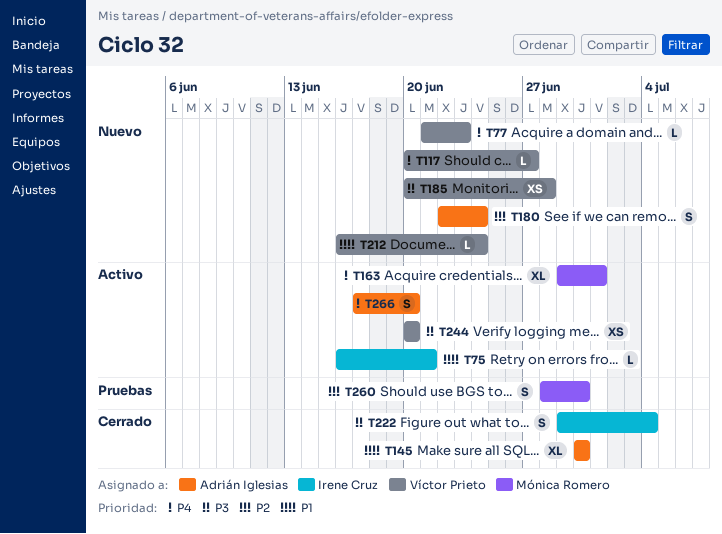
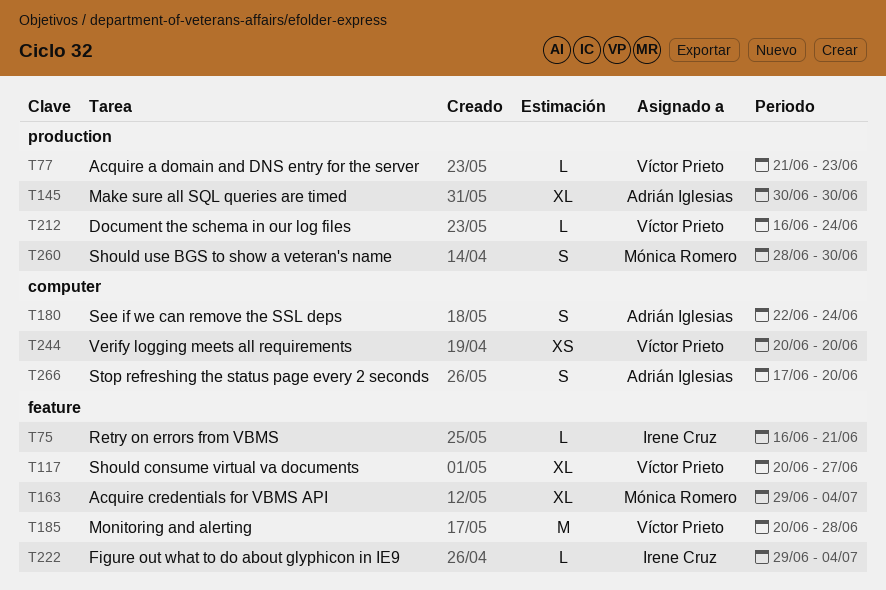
T117, estimate: L -> XL
T163, due: Jul 1 -> Jul 4
T185, estimate: XS -> M
T222, estimate: S -> L

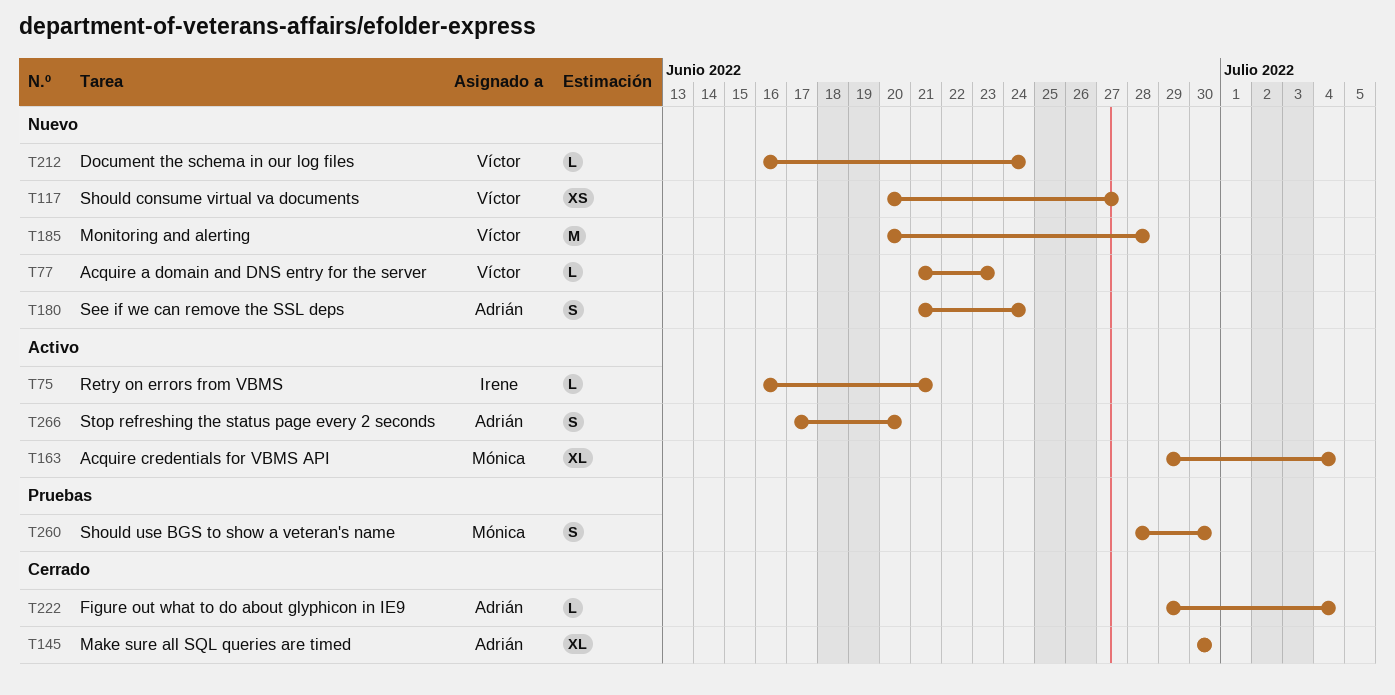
T117, estimate: XL -> XS
T180, start: Jun 22 -> Jun 21
T222, owner: Irene Cruz -> Adrián Iglesias
T244: present -> none

